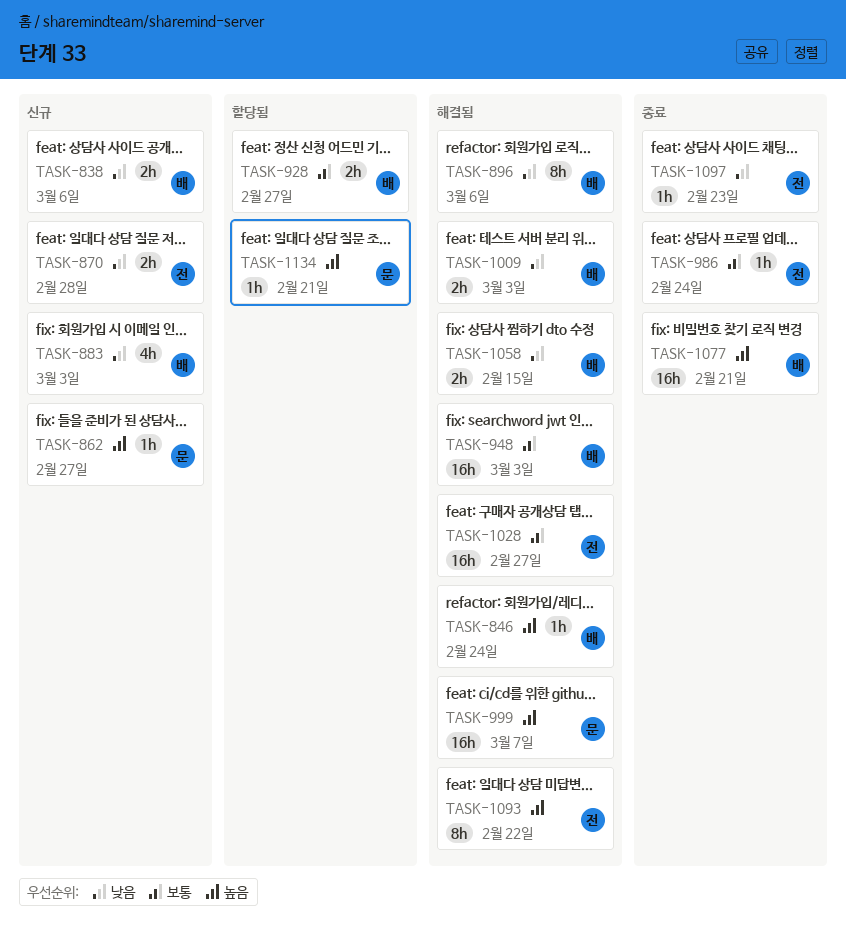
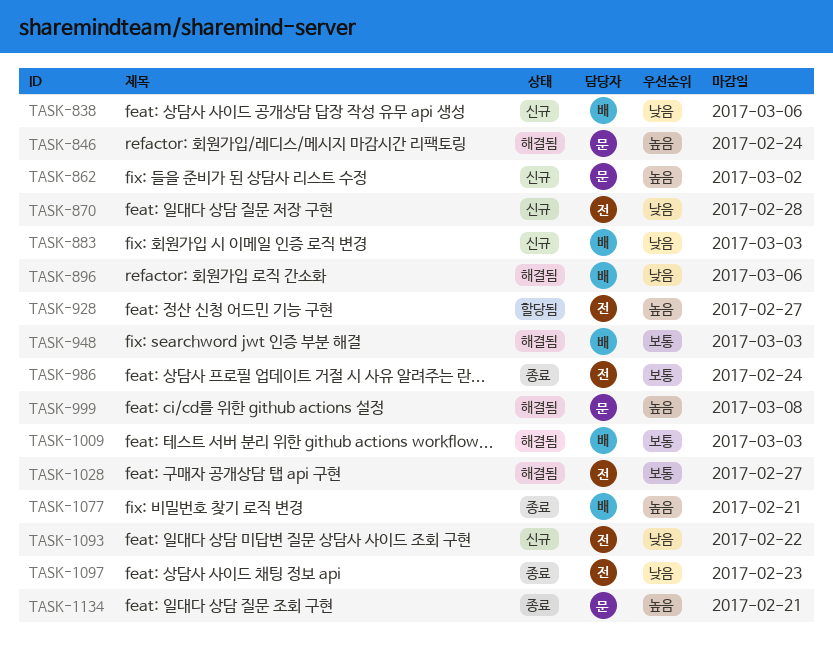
TASK-846, owner: 배 -> 문
TASK-862, due: Feb 27 -> Mar 2
TASK-928, owner: 배 -> 전
TASK-928, priority: 보통 -> 높음
TASK-999, due: Mar 7 -> Mar 8
TASK-1009, priority: 낮음 -> 보통
TASK-1058: present -> none
TASK-1093, status: 해결됨 -> 신규
TASK-1093, priority: 높음 -> 낮음
TASK-1134, status: 할당됨 -> 종료

